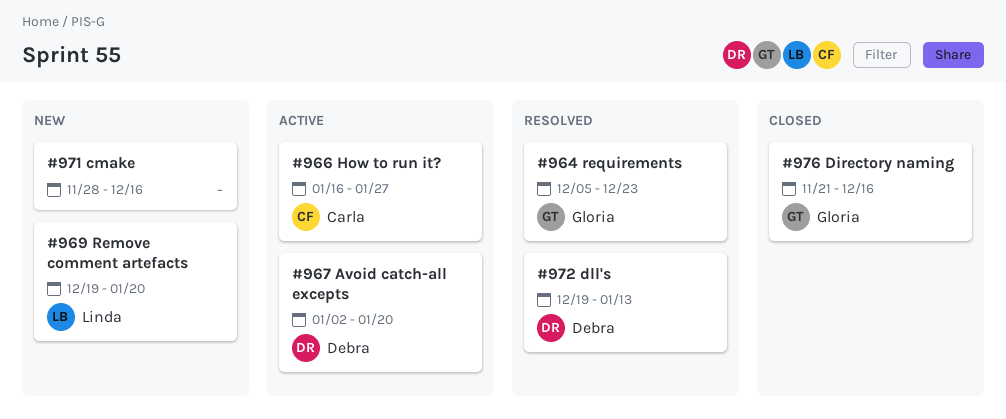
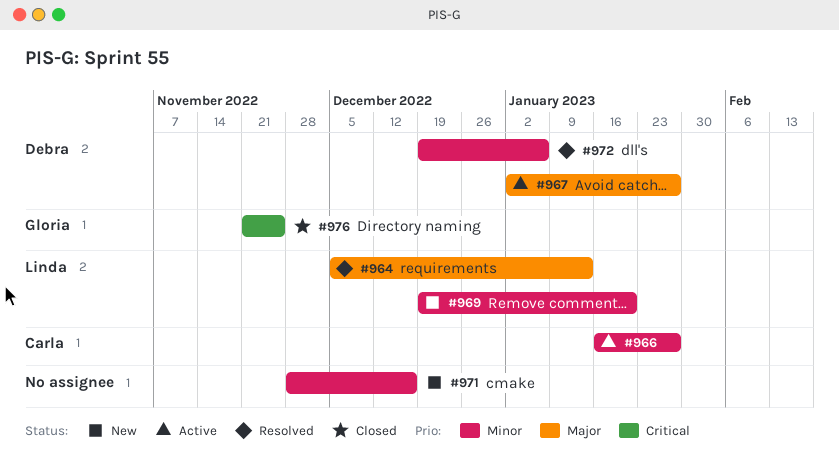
#964, owner: Gloria -> Linda
#964, due: Dec 23 -> Jan 13
#967, due: Jan 20 -> Jan 27
#972, due: Jan 13 -> Jan 6
#976, due: Dec 16 -> Nov 25

